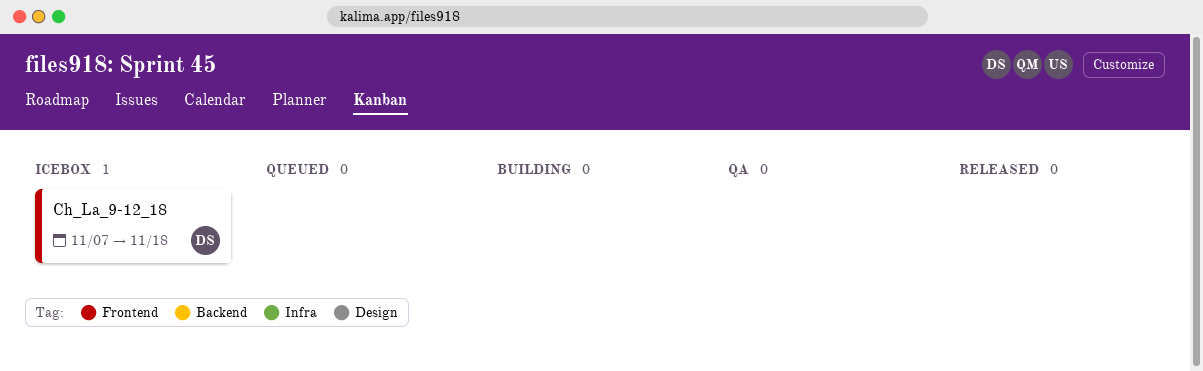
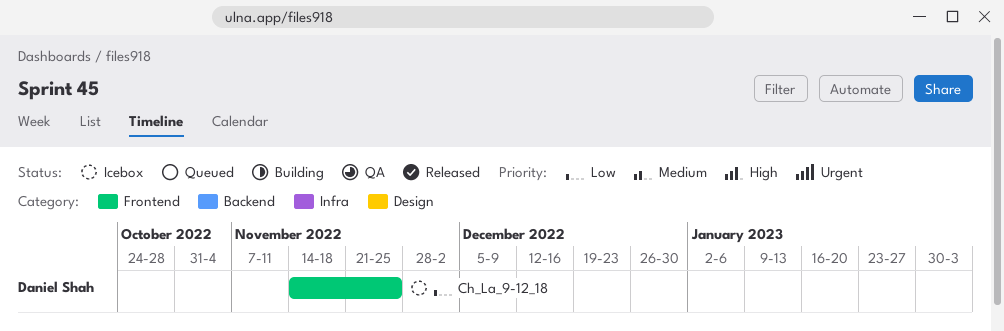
Ch_La_9-12_18, start: Nov 7 -> Nov 14
Ch_La_9-12_18, due: Nov 18 -> Nov 25

